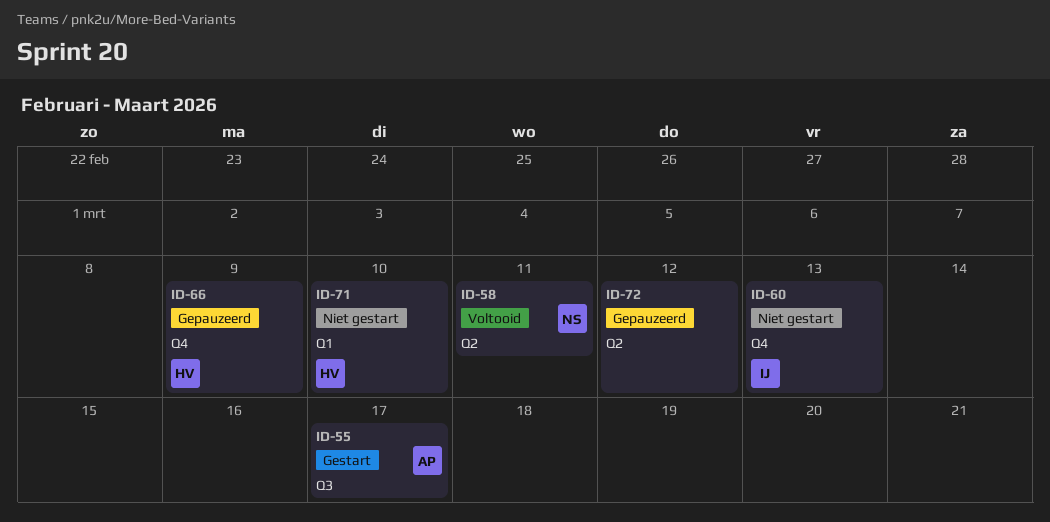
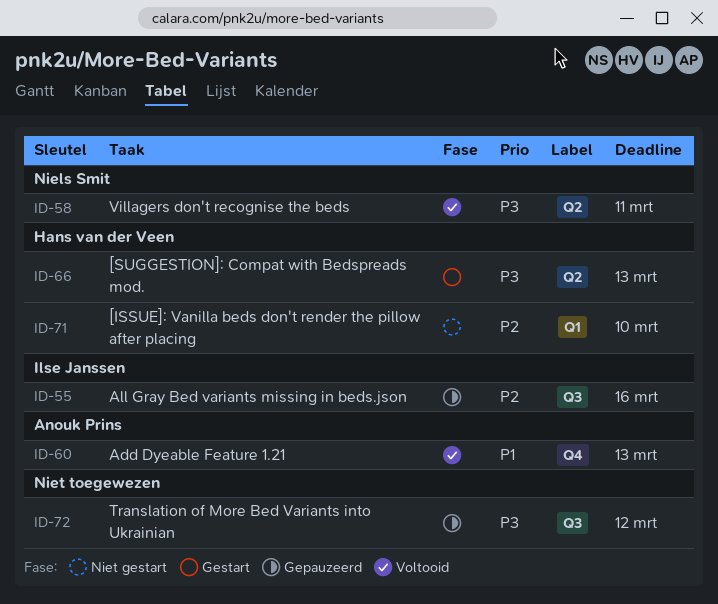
ID-55, status: Gestart -> Gepauzeerd
ID-55, owner: Anouk Prins -> Ilse Janssen
ID-55, due: Mar 17 -> Mar 16
ID-60, status: Niet gestart -> Voltooid
ID-60, owner: Ilse Janssen -> Anouk Prins
ID-66, status: Gepauzeerd -> Gestart
ID-66, label: Q4 -> Q2
ID-66, due: Mar 9 -> Mar 13
ID-72, label: Q2 -> Q3

